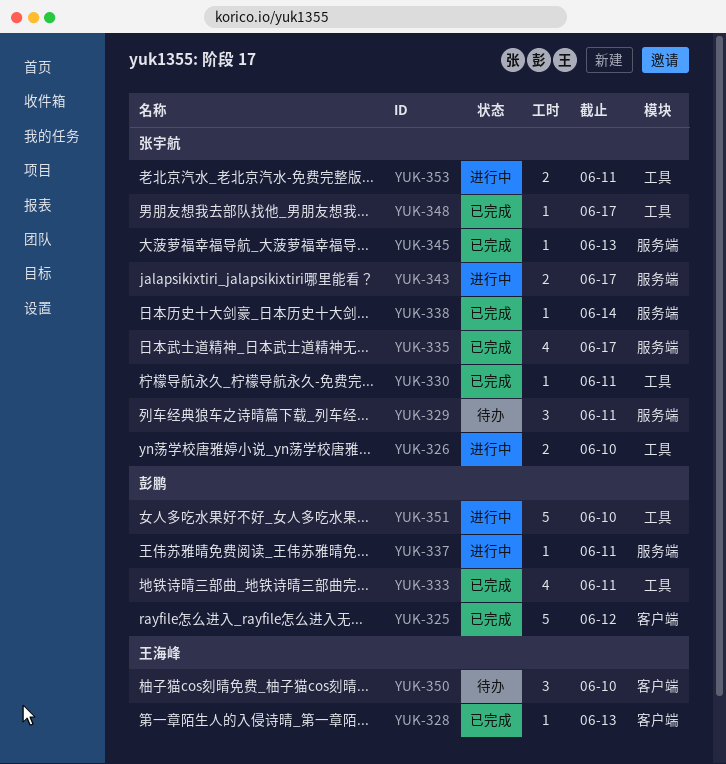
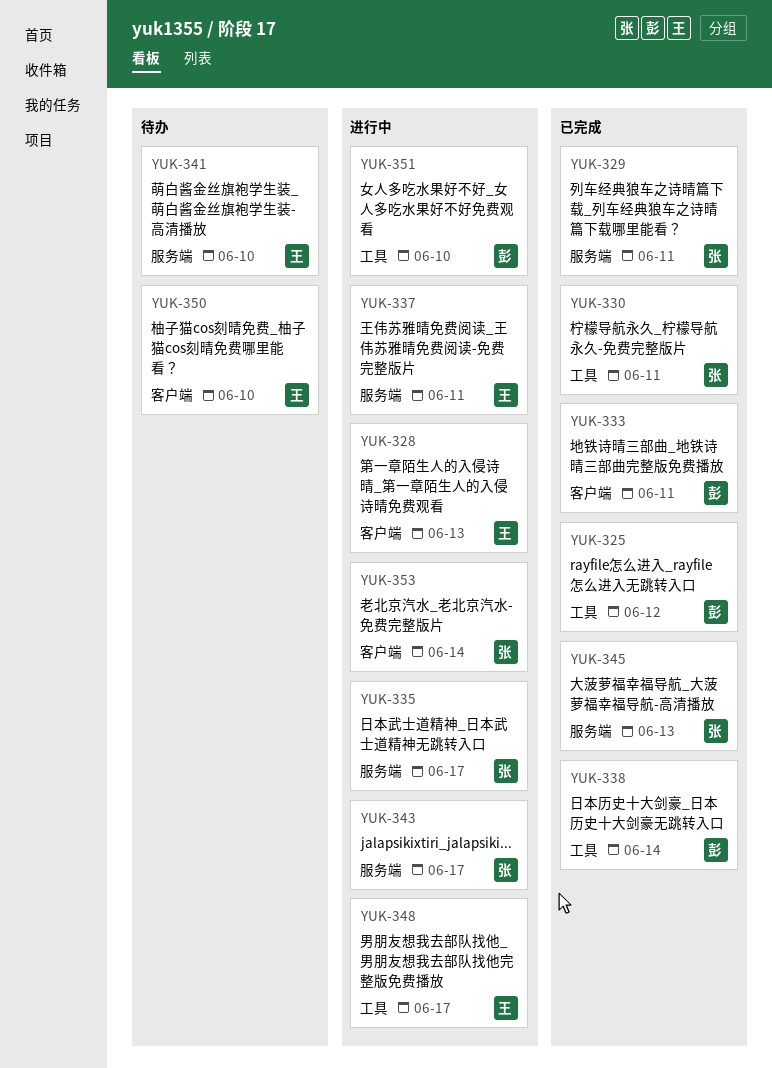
YUK-325, label: 客户端 -> 工具
YUK-326: present -> none
YUK-328, status: 已完成 -> 进行中
YUK-329, status: 待办 -> 已完成
YUK-333, label: 工具 -> 客户端
YUK-335, status: 已完成 -> 进行中
YUK-337, owner: 彭鹏 -> 王海峰
YUK-338, owner: 张宇航 -> 彭鹏
YUK-338, label: 服务端 -> 工具
YUK-341: none -> present
YUK-348, status: 已完成 -> 进行中
YUK-348, owner: 张宇航 -> 王海峰
YUK-353, label: 工具 -> 客户端
YUK-353, due: Jun 11 -> Jun 14

